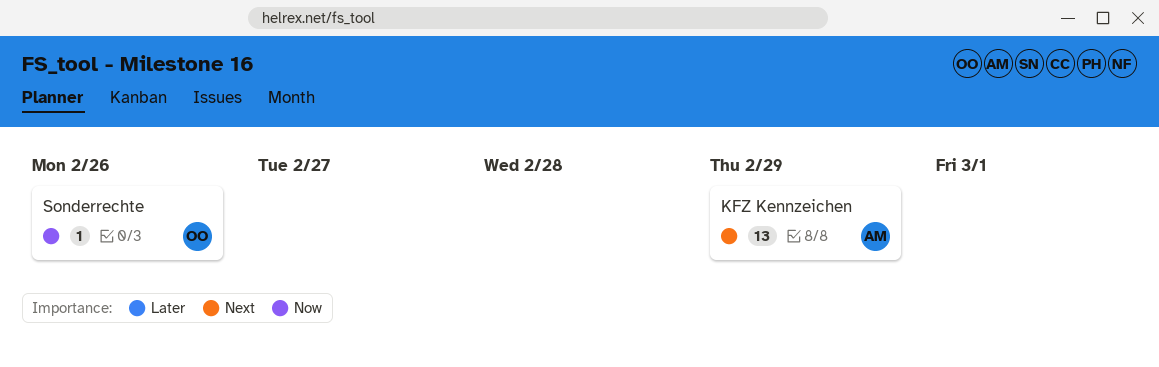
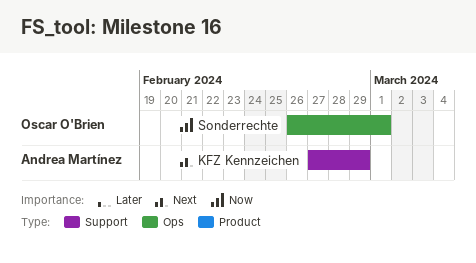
Sonderrechte, due: Feb 26 -> Mar 1

